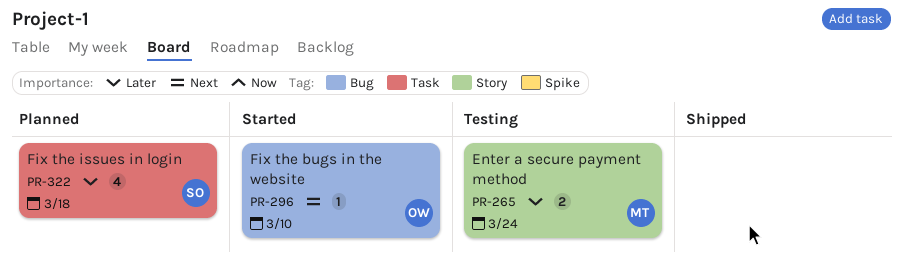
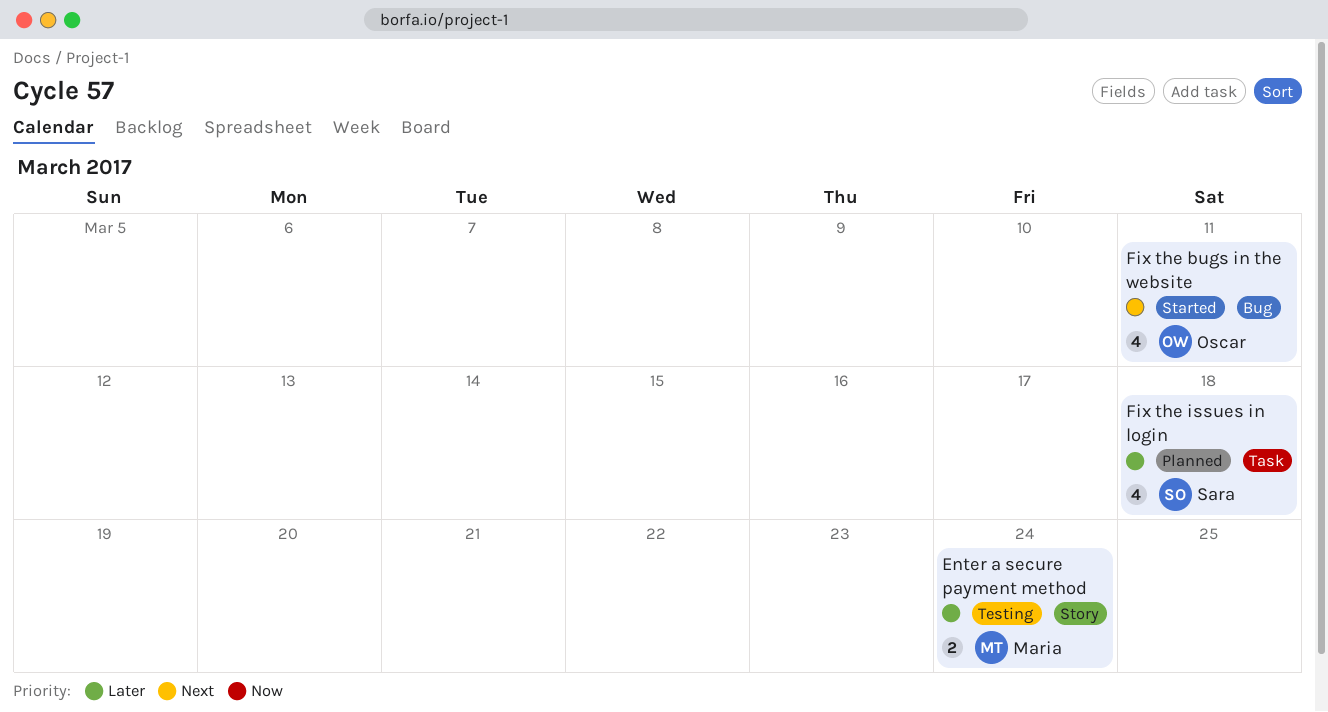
Fix the bugs in the website, estimate: 1 -> 4
Fix the bugs in the website, due: Mar 10 -> Mar 11

